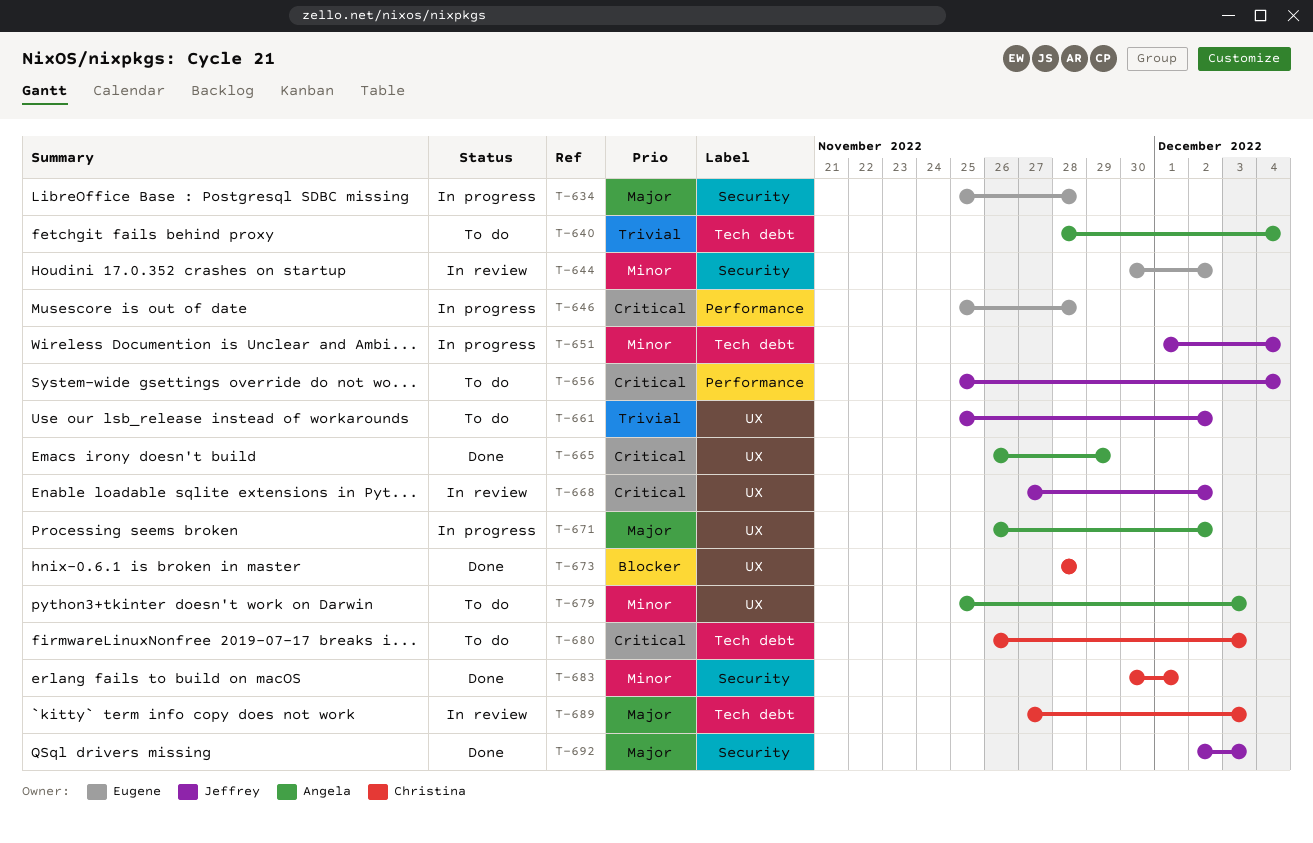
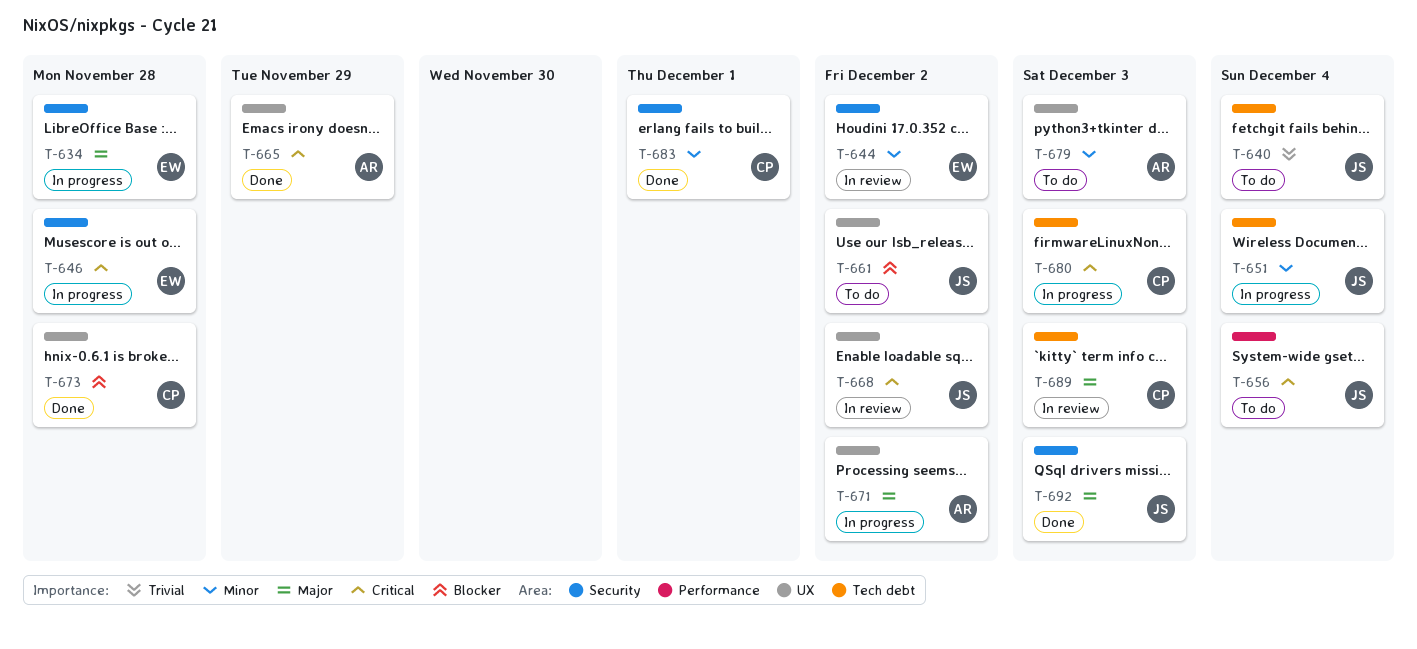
T-640, owner: Angela -> Jeffrey
T-646, label: Performance -> Security
T-661, priority: Trivial -> Blocker
T-680, status: To do -> In progress

